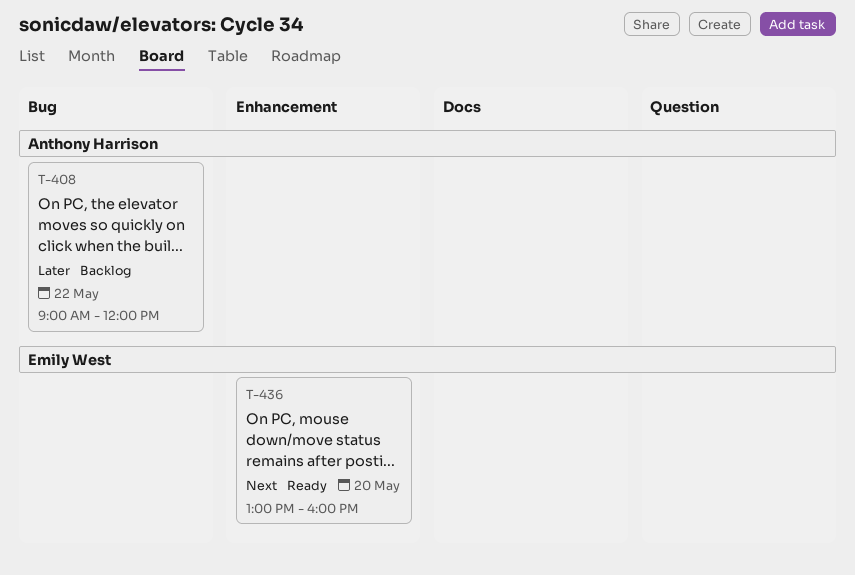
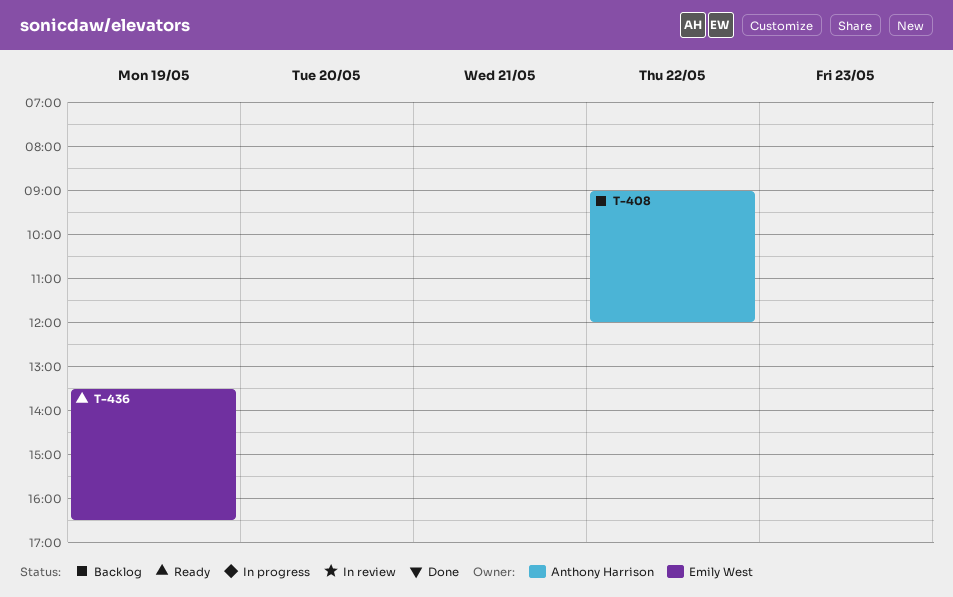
T-436, day: May 20 -> May 19
T-436, begins: 13:00 -> 13:30
T-436, ends: 16:00 -> 16:30

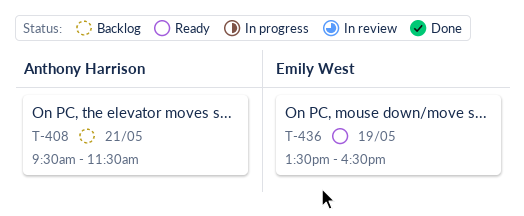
T-408, day: May 22 -> May 21
T-408, begins: 09:00 -> 09:30
T-408, ends: 12:00 -> 11:30

